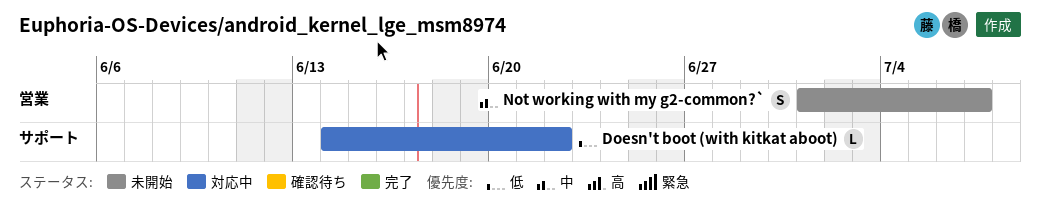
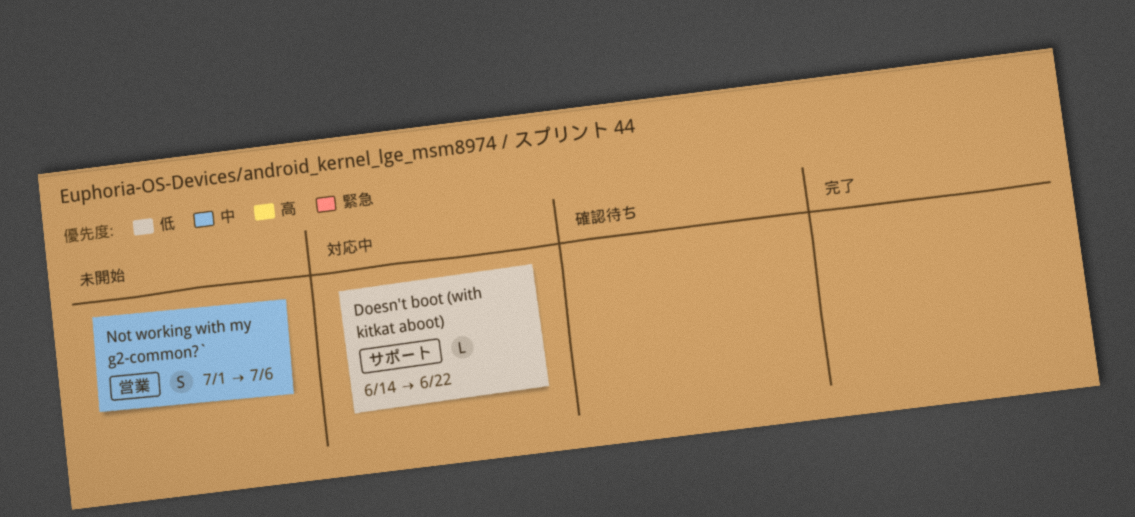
Not working with my g2-common?`, due: Jul 7 -> Jul 6

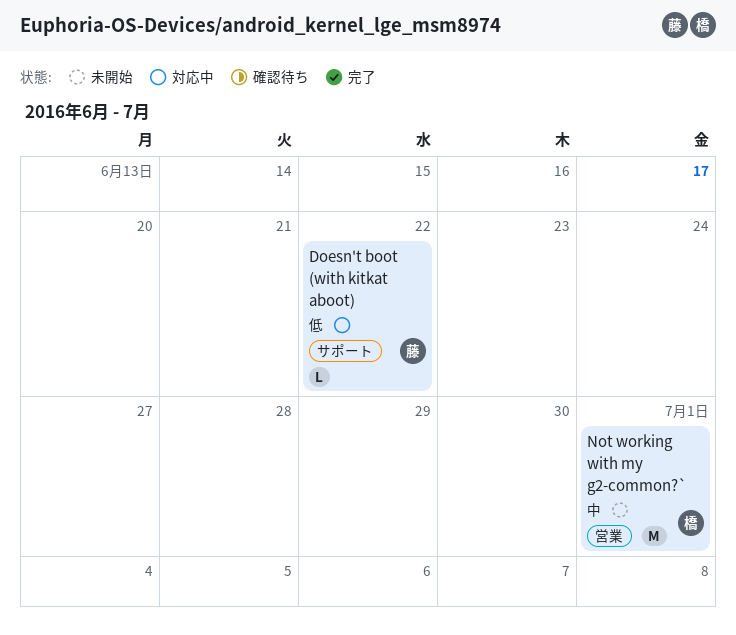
Not working with my g2-common?`, estimate: S -> M
Not working with my g2-common?`, due: Jul 6 -> Jul 1

